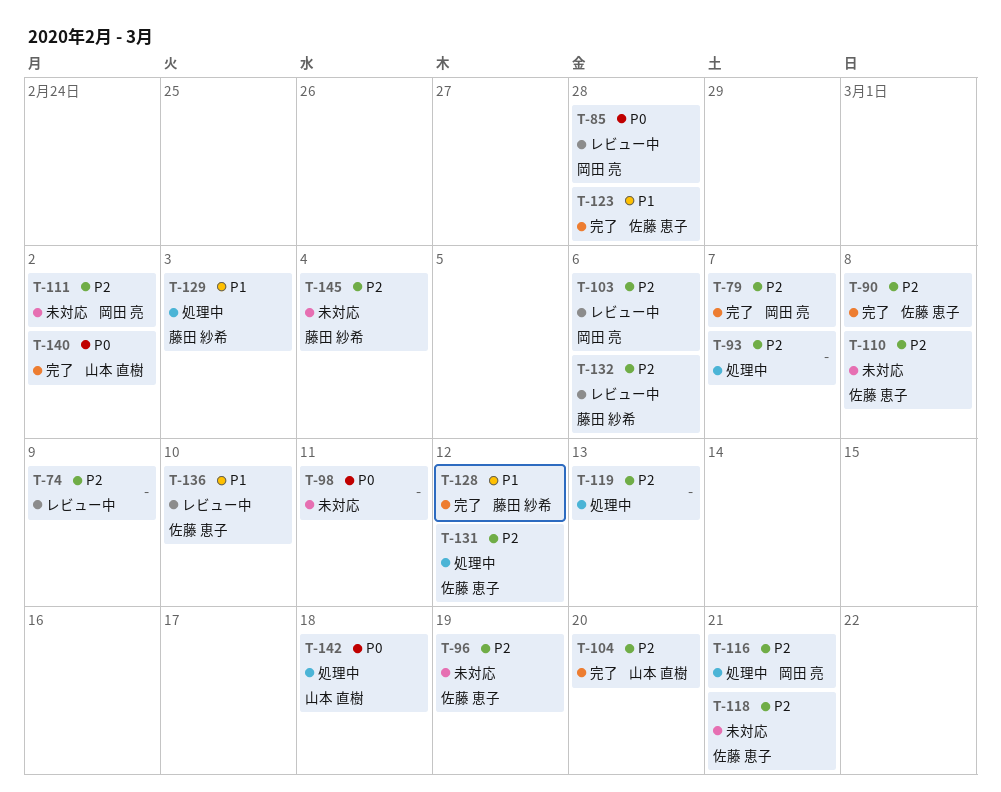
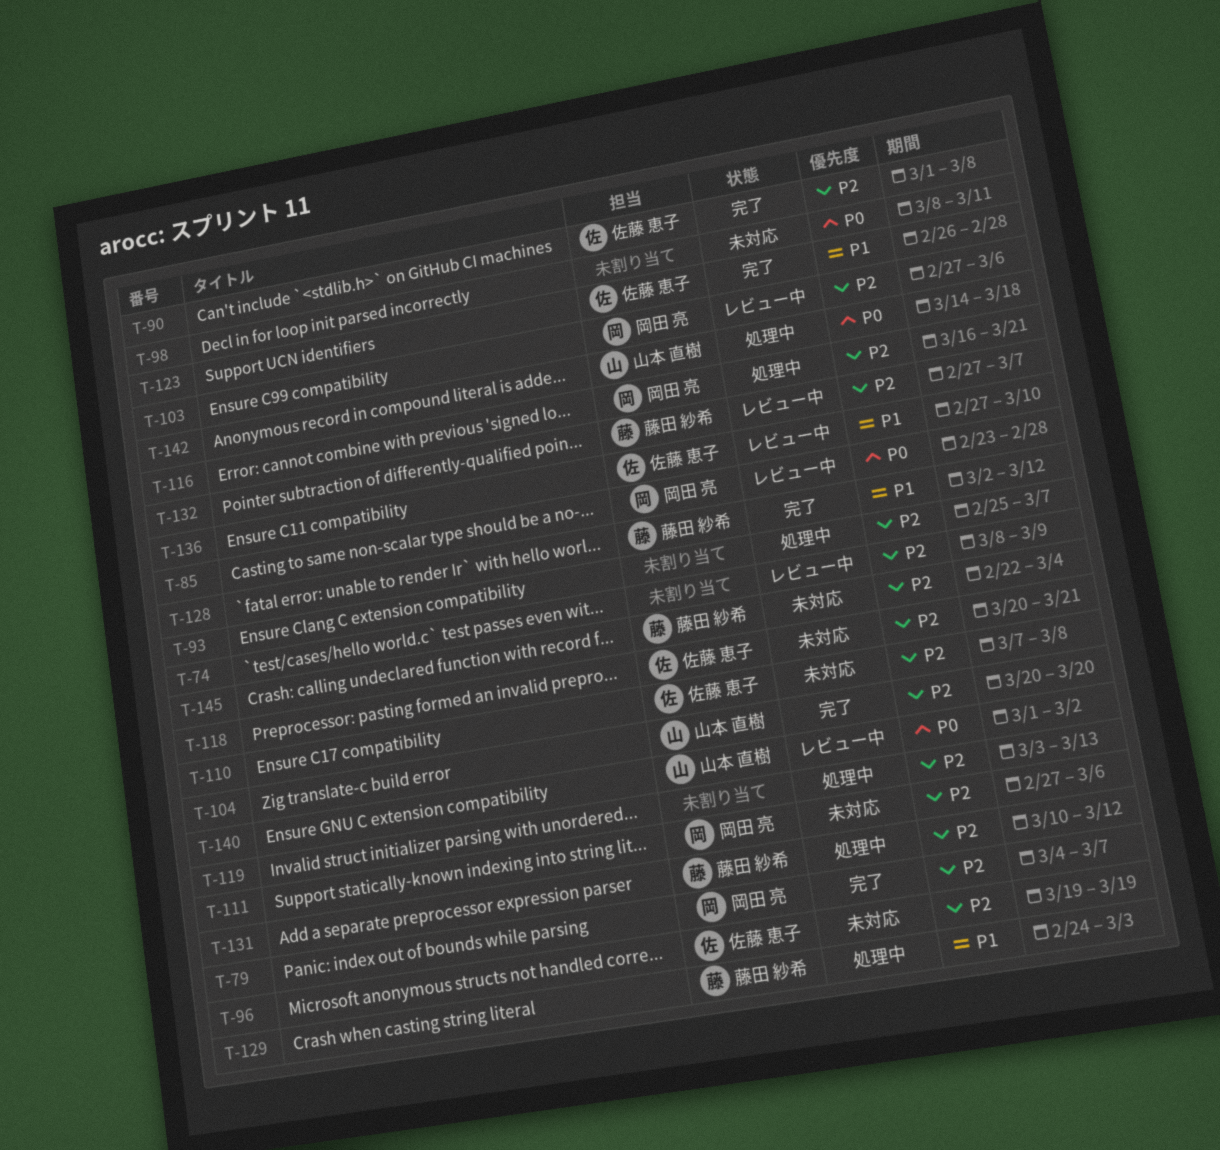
T-111, due: Mar 2 -> Mar 6
T-131, owner: 佐藤 恵子 -> 藤田 紗希
T-132, due: Mar 6 -> Mar 7
T-140, status: 完了 -> レビュー中

